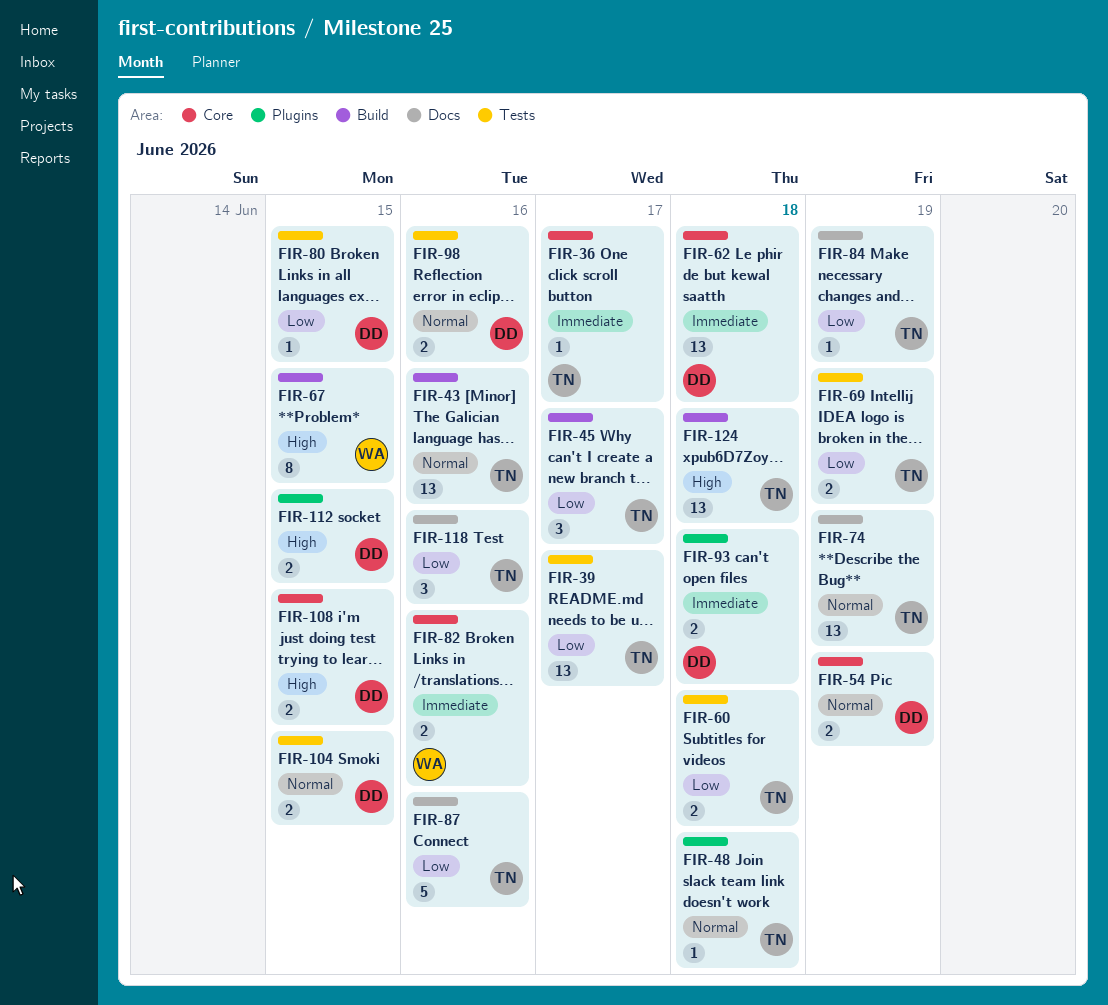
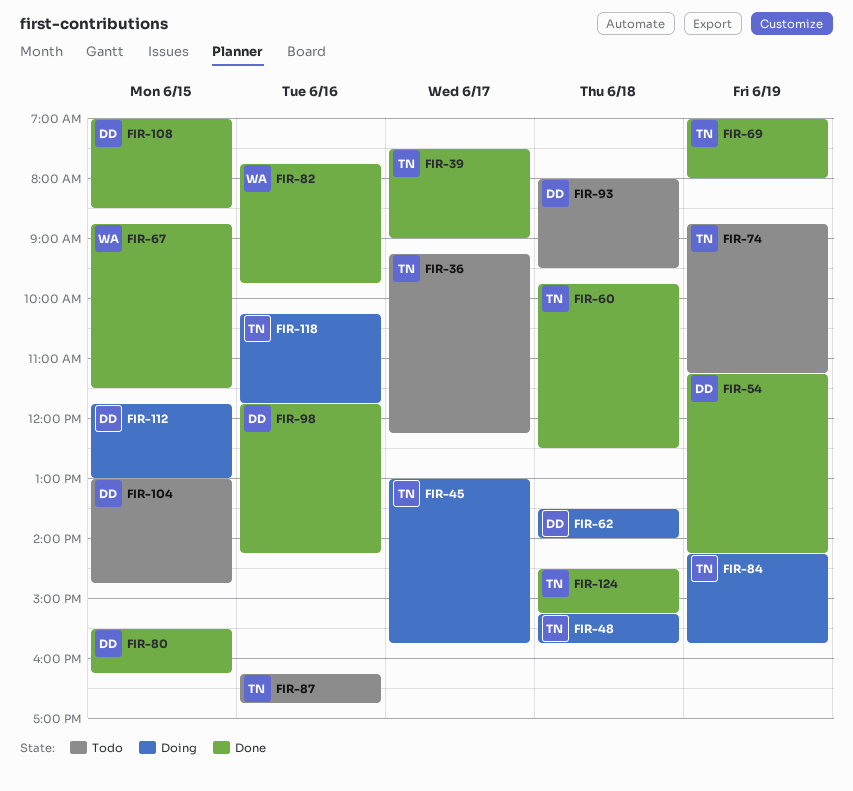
FIR-43: present -> none

